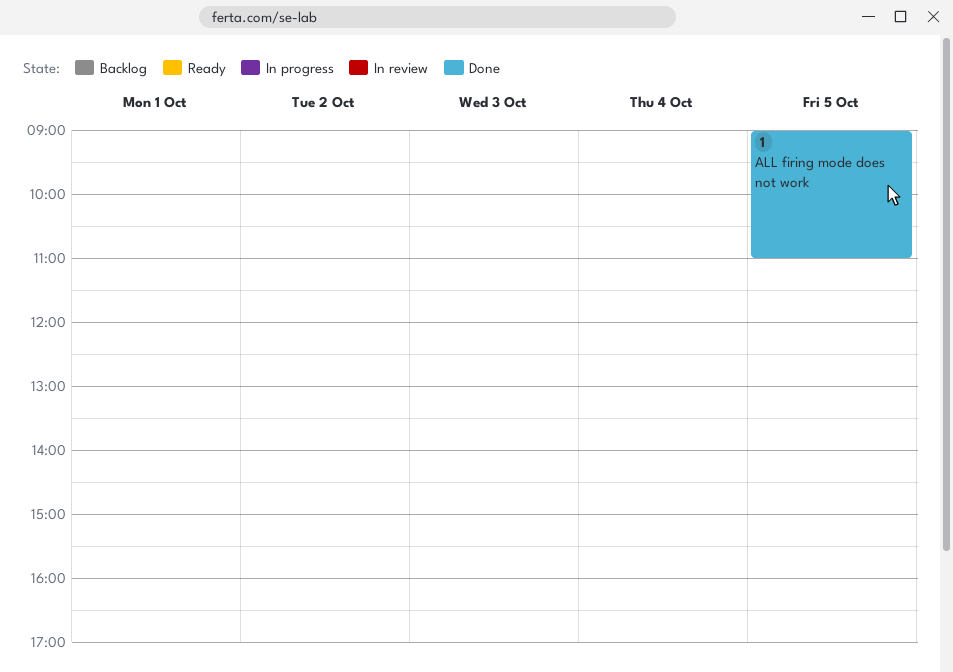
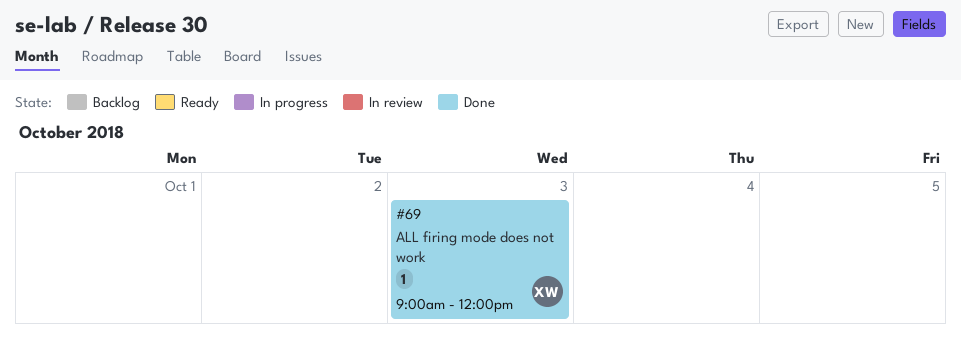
ALL firing mode does not work, day: Oct 5 -> Oct 3
ALL firing mode does not work, ends: 11:00 -> 12:00

